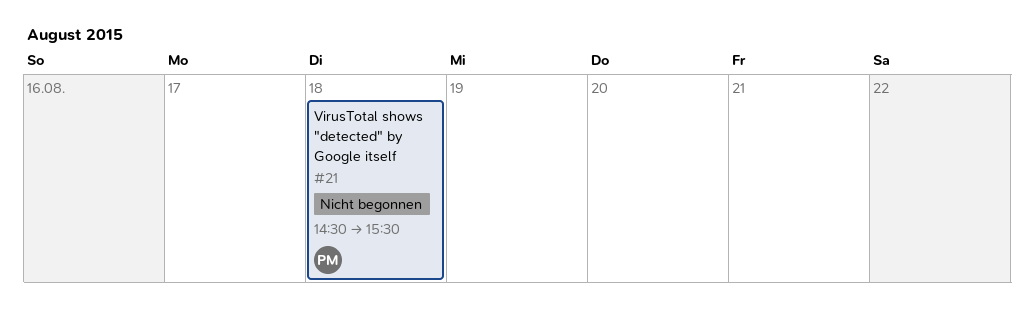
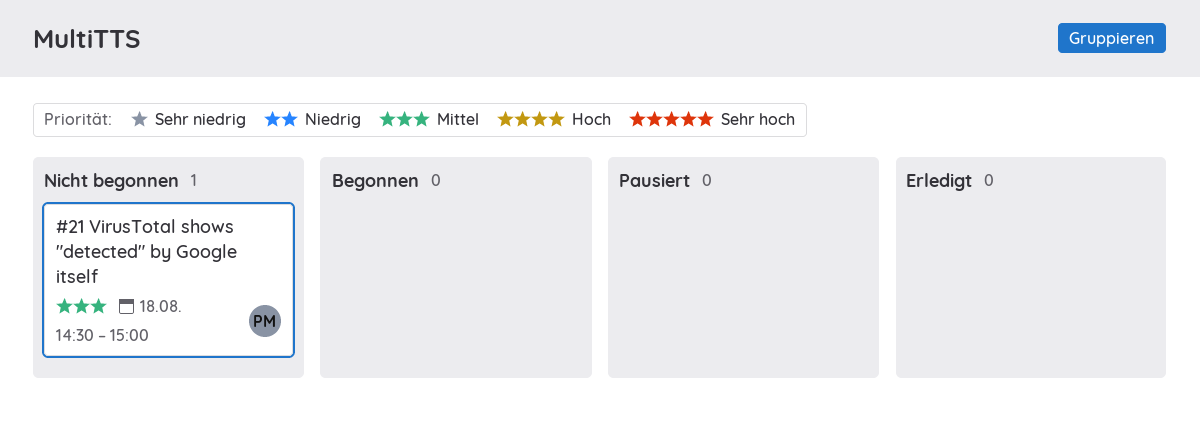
#21, ends: 15:30 -> 15:00

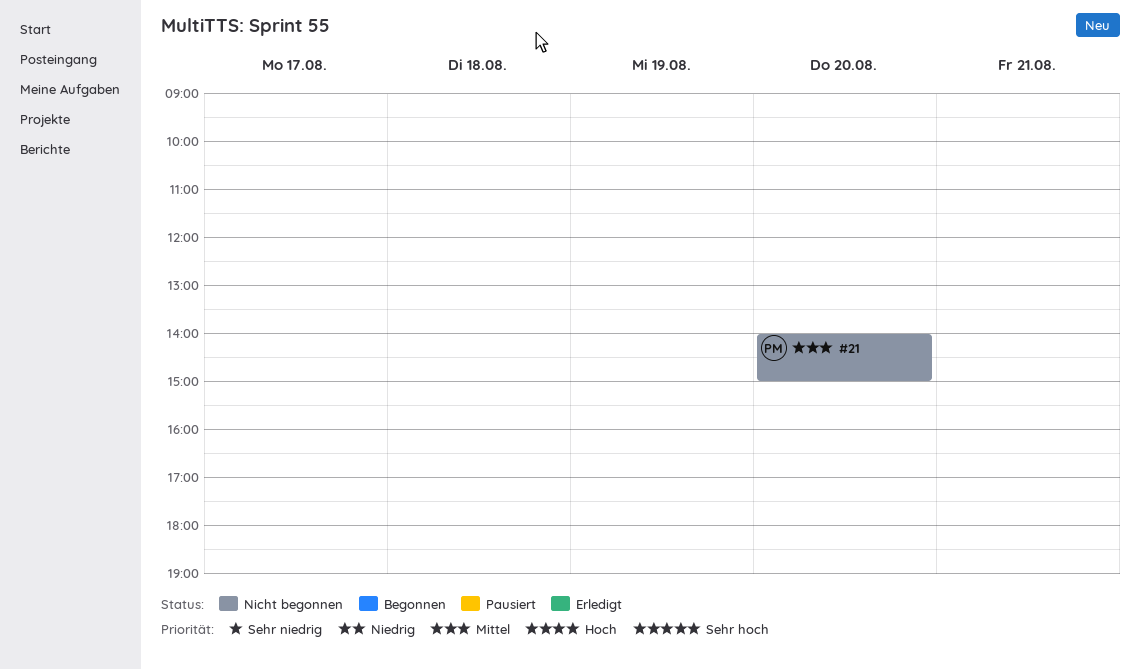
#21, day: Aug 18 -> Aug 20
#21, begins: 14:30 -> 14:00

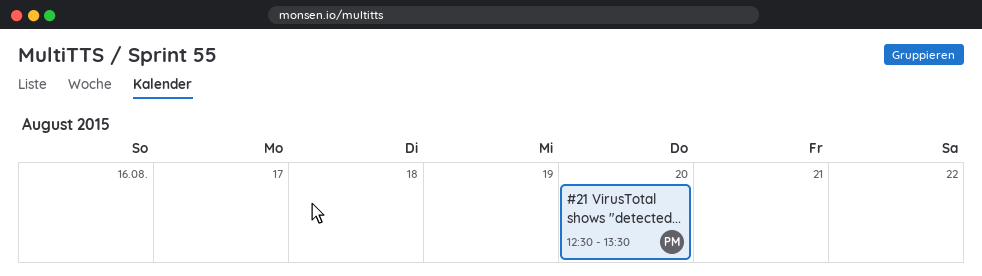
#21, begins: 14:00 -> 12:30
#21, ends: 15:00 -> 13:30

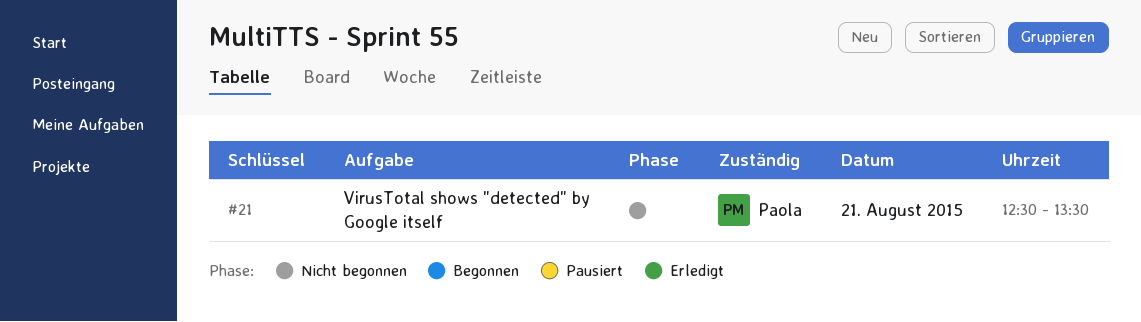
#21, day: Aug 20 -> Aug 21

